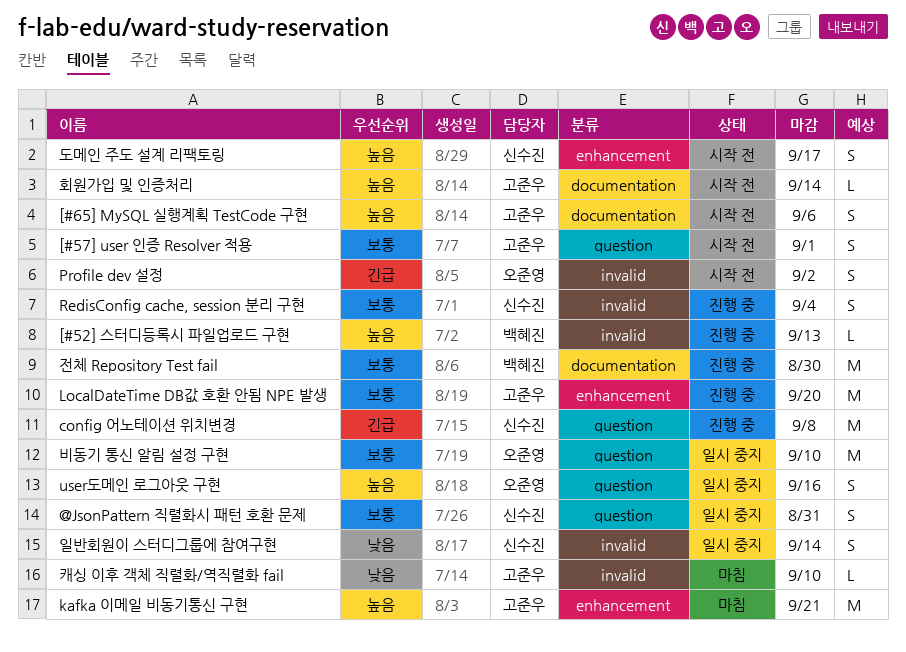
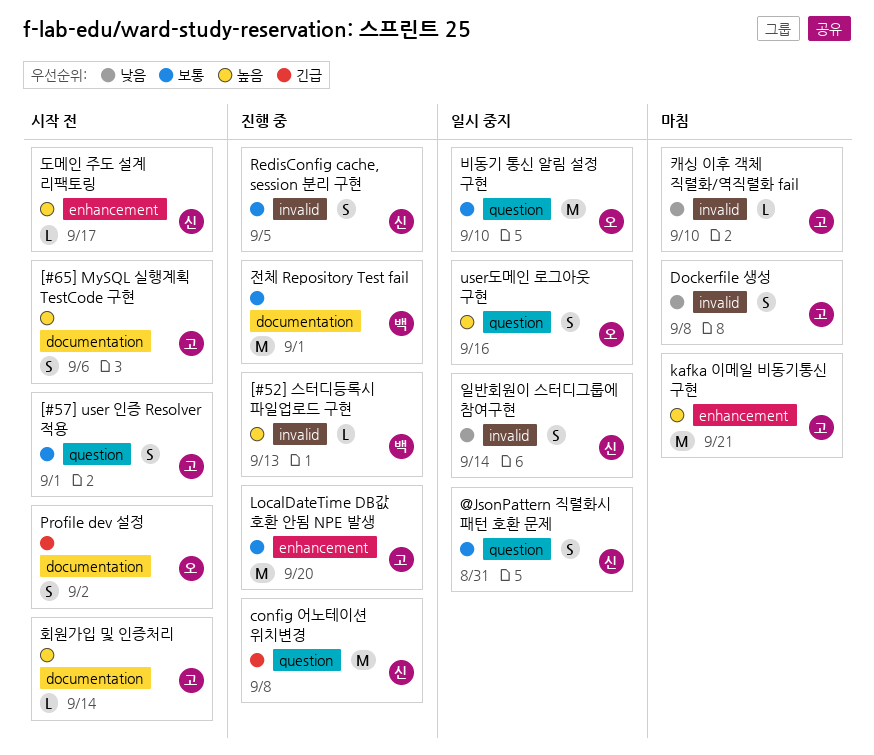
Dockerfile 생성: none -> present
Profile dev 설정, label: invalid -> documentation
RedisConfig cache, session 분리 구현, due: Sep 4 -> Sep 5
도메인 주도 설계 리팩토링, estimate: S -> L
전체 Repository Test fail, due: Aug 30 -> Sep 1

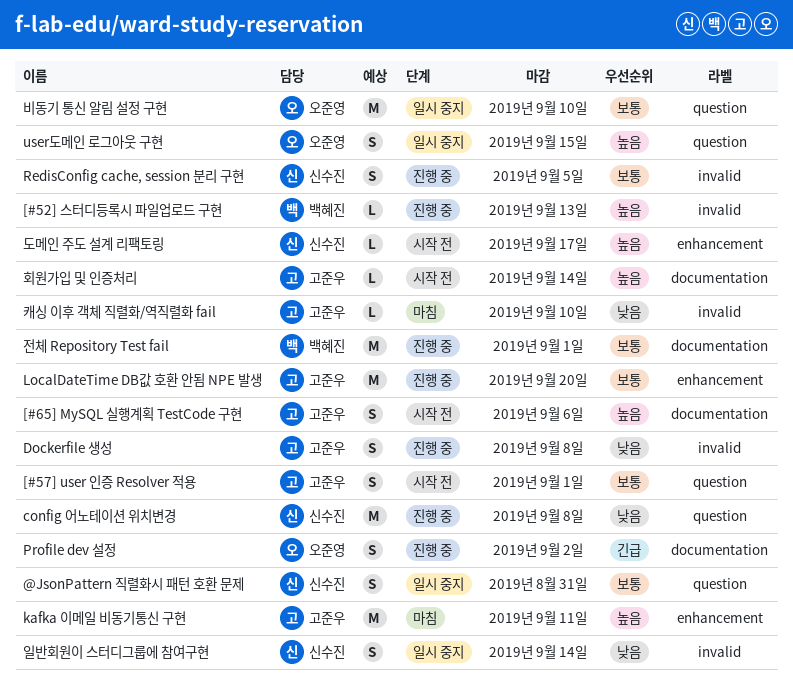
config 어노테이션 위치변경, priority: 긴급 -> 낮음
Dockerfile 생성, status: 마침 -> 진행 중
kafka 이메일 비동기통신 구현, due: Sep 21 -> Sep 11
Profile dev 설정, status: 시작 전 -> 진행 중
user도메인 로그아웃 구현, due: Sep 16 -> Sep 15

